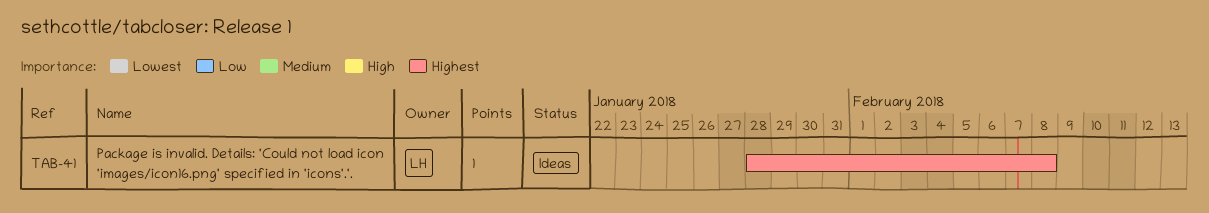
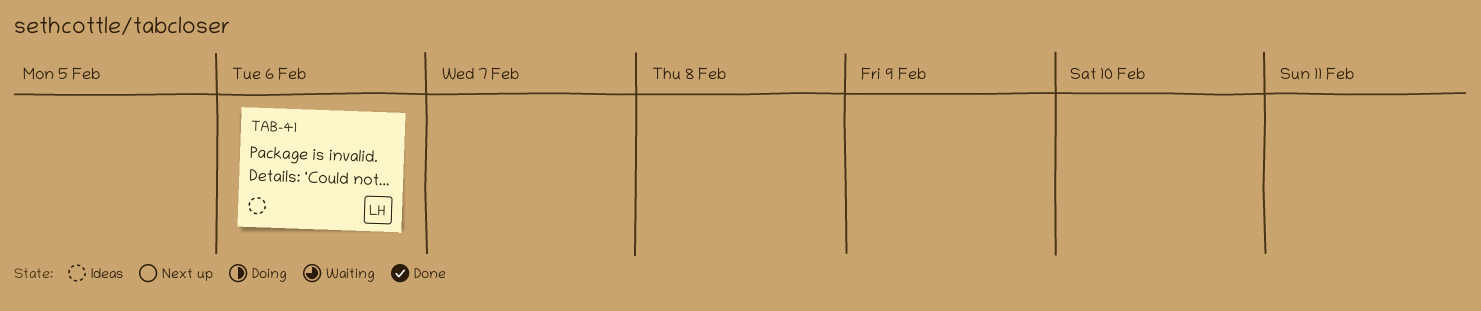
TAB-41, due: Feb 8 -> Feb 6

